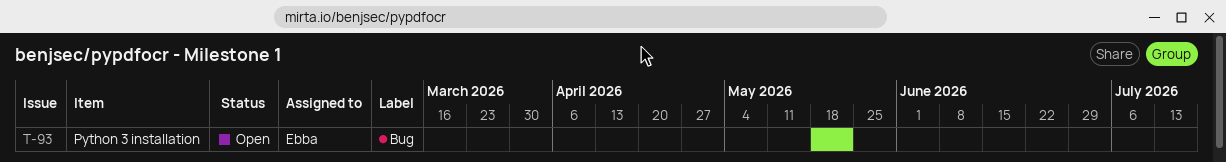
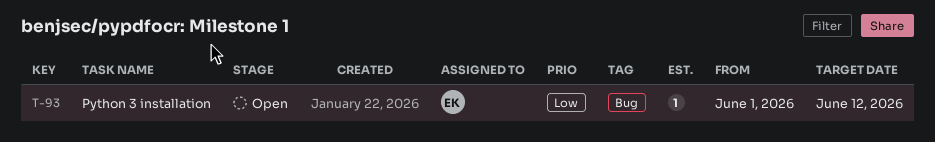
T-93, start: May 18 -> Jun 1
T-93, due: May 22 -> Jun 12

